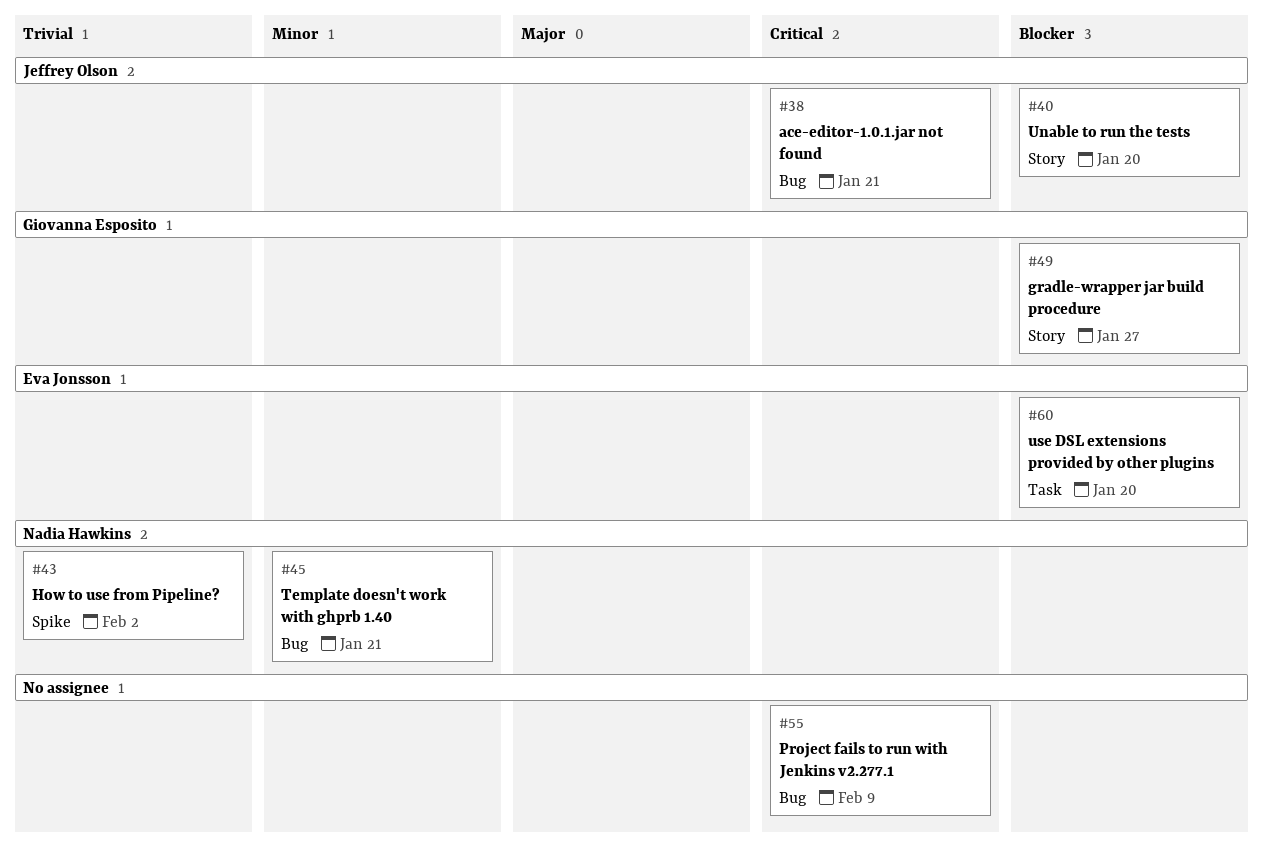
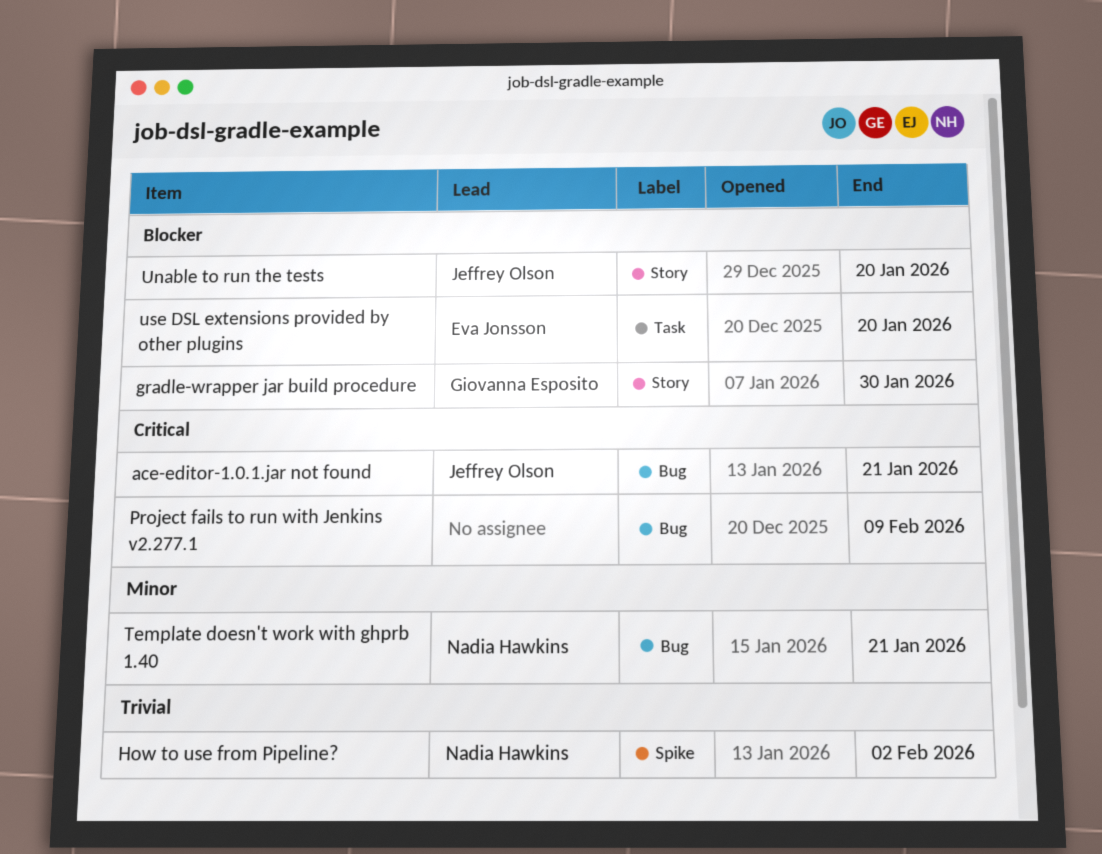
gradle-wrapper jar build procedure, due: Jan 27 -> Jan 30

